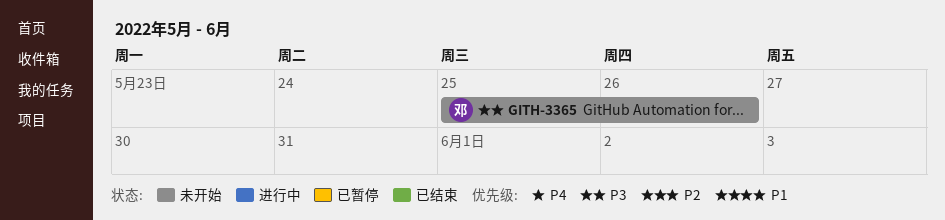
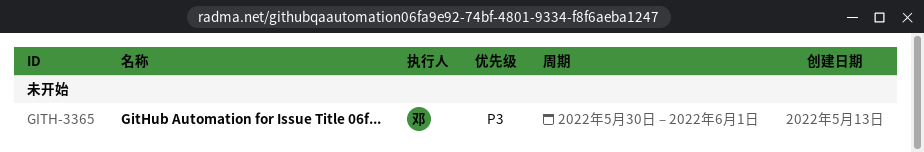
GITH-3365, start: May 25 -> May 30
GITH-3365, due: May 26 -> Jun 1

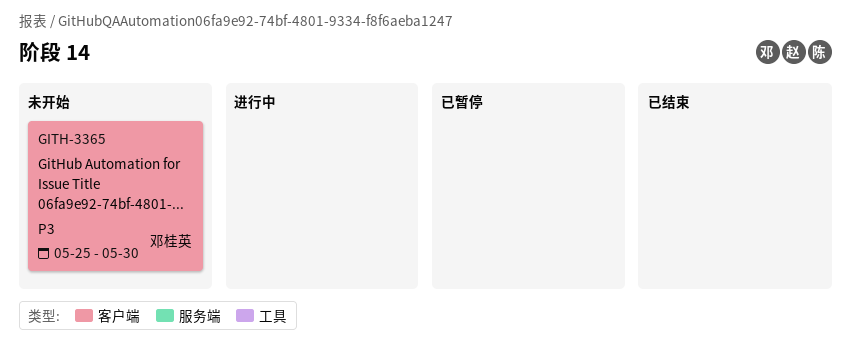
GITH-3365, start: May 30 -> May 25
GITH-3365, due: Jun 1 -> May 30

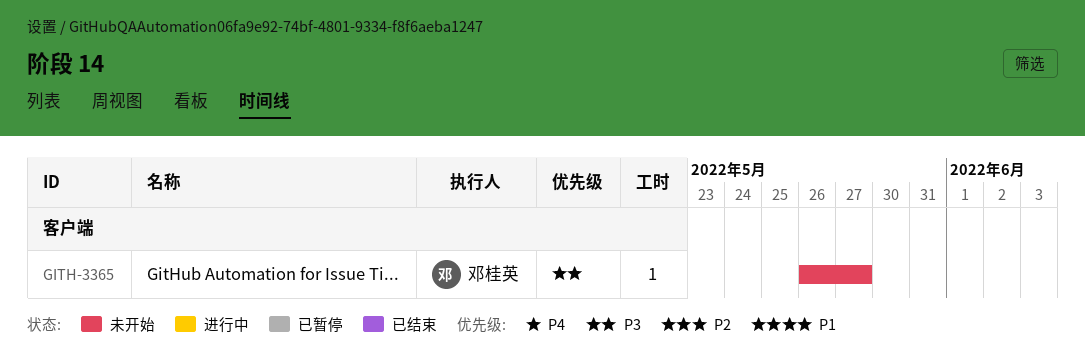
GITH-3365, start: May 25 -> May 26
GITH-3365, due: May 30 -> May 27

